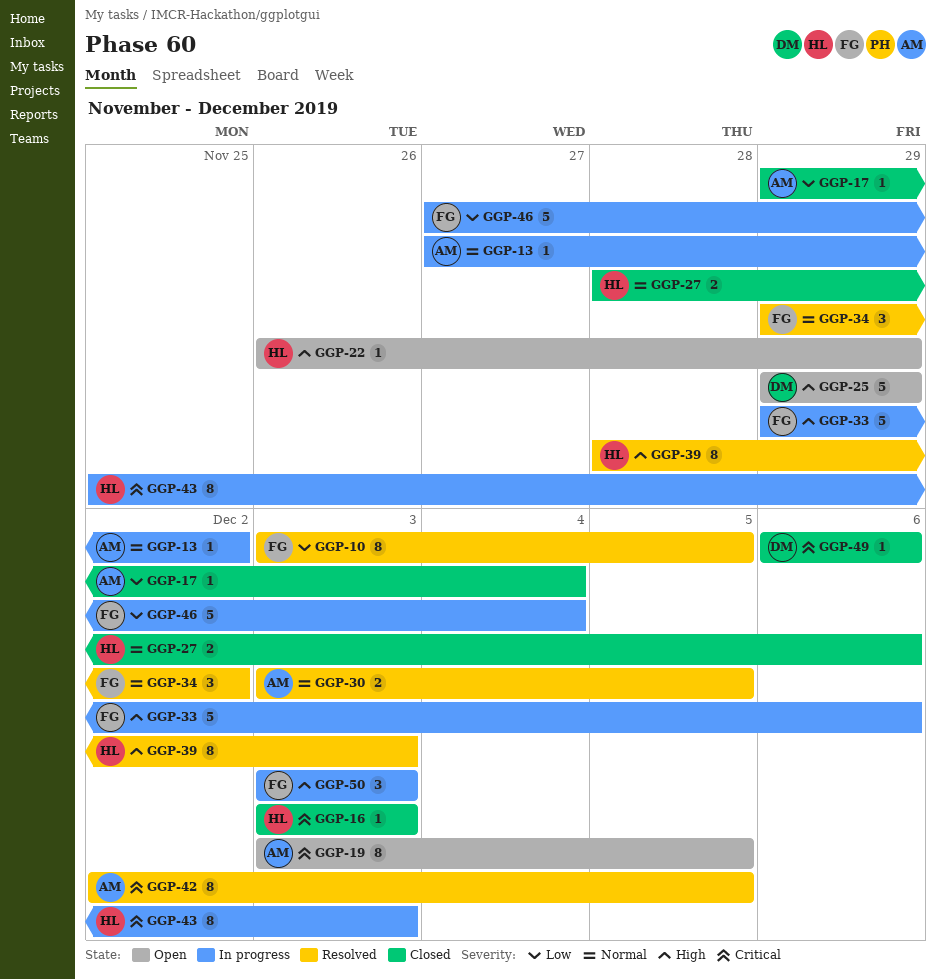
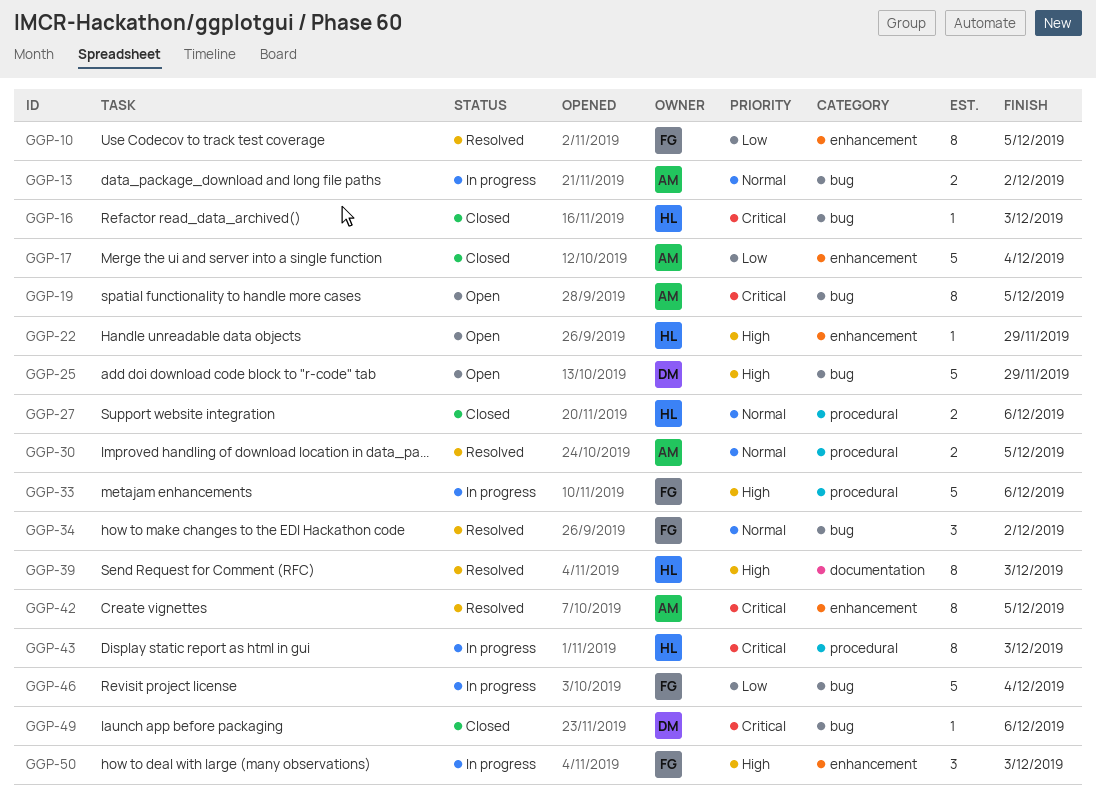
GGP-13, estimate: 1 -> 2
GGP-17, estimate: 1 -> 5

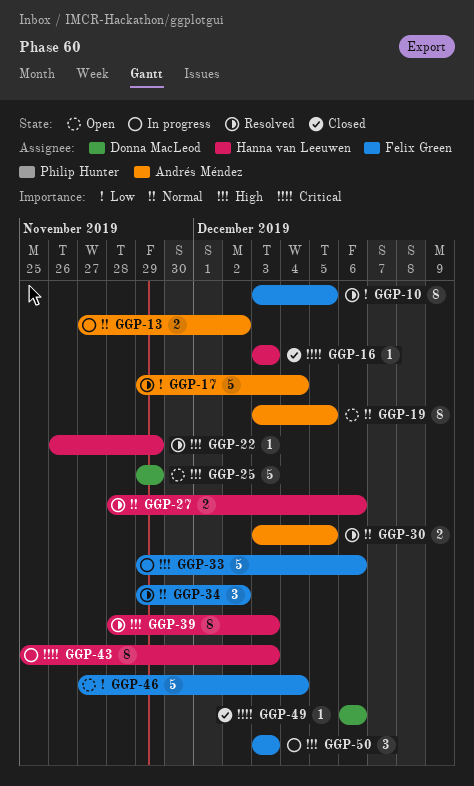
GGP-17, status: Closed -> Resolved
GGP-19, priority: Critical -> Normal
GGP-22, status: Open -> Resolved
GGP-27, status: Closed -> Resolved
GGP-42: present -> none
GGP-46, status: In progress -> Open

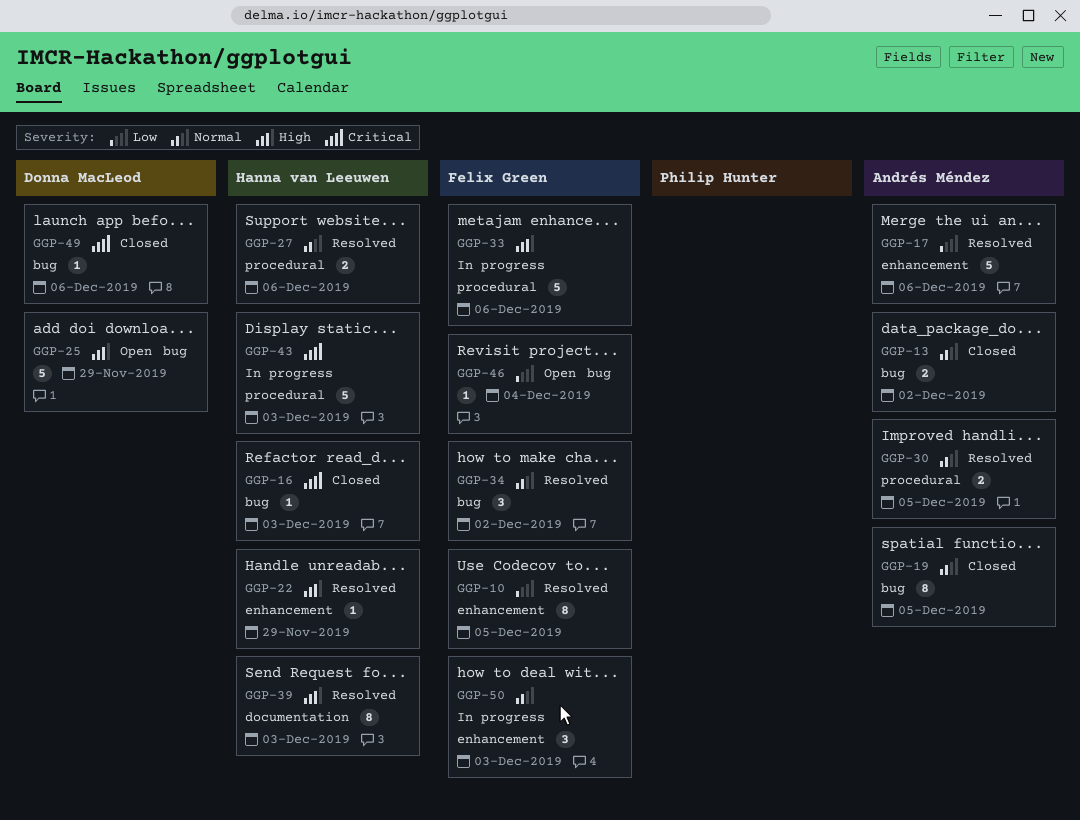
GGP-13, status: In progress -> Closed
GGP-17, due: Dec 4 -> Dec 6
GGP-19, status: Open -> Closed
GGP-43, estimate: 8 -> 5
GGP-46, estimate: 5 -> 1
GGP-50, priority: High -> Normal

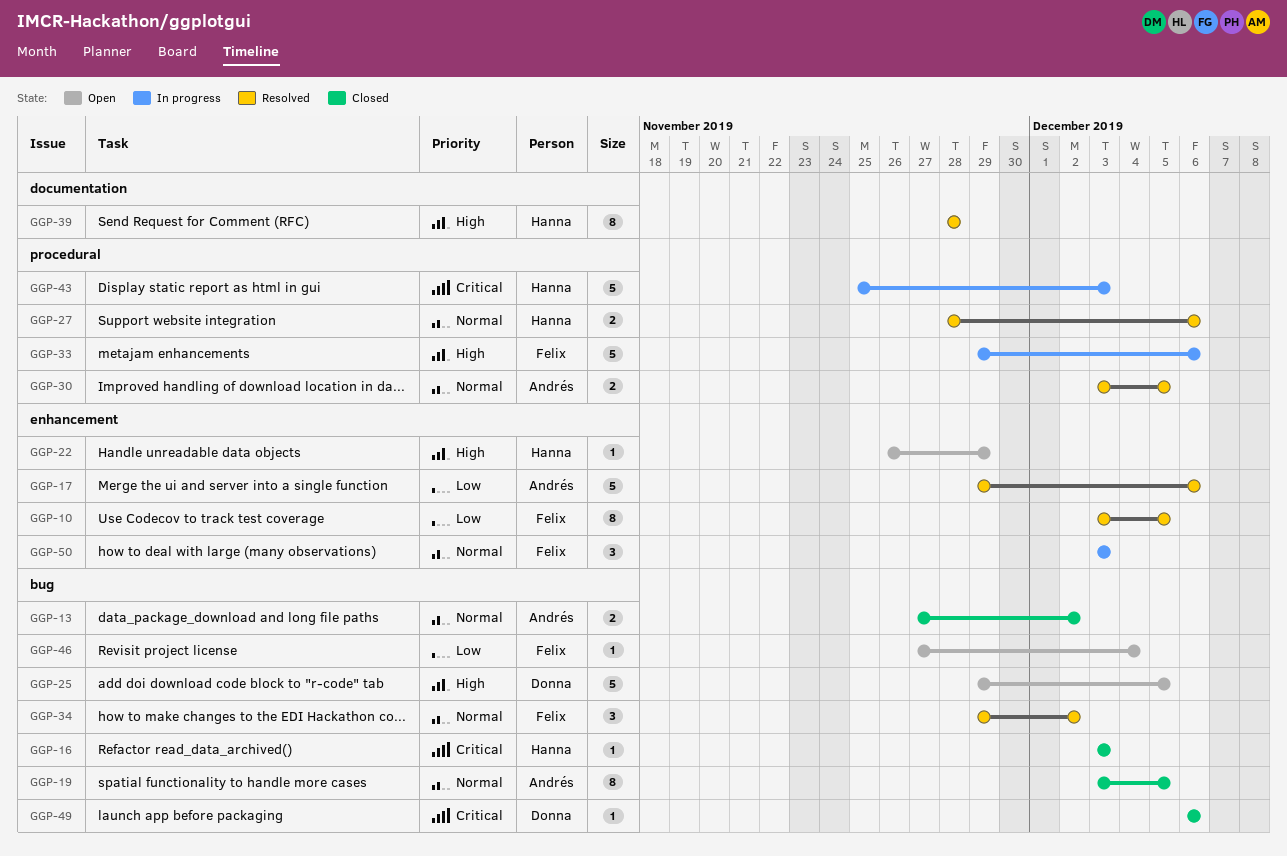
GGP-22, status: Resolved -> Open
GGP-25, due: Nov 29 -> Dec 5
GGP-39, due: Dec 3 -> Nov 28

